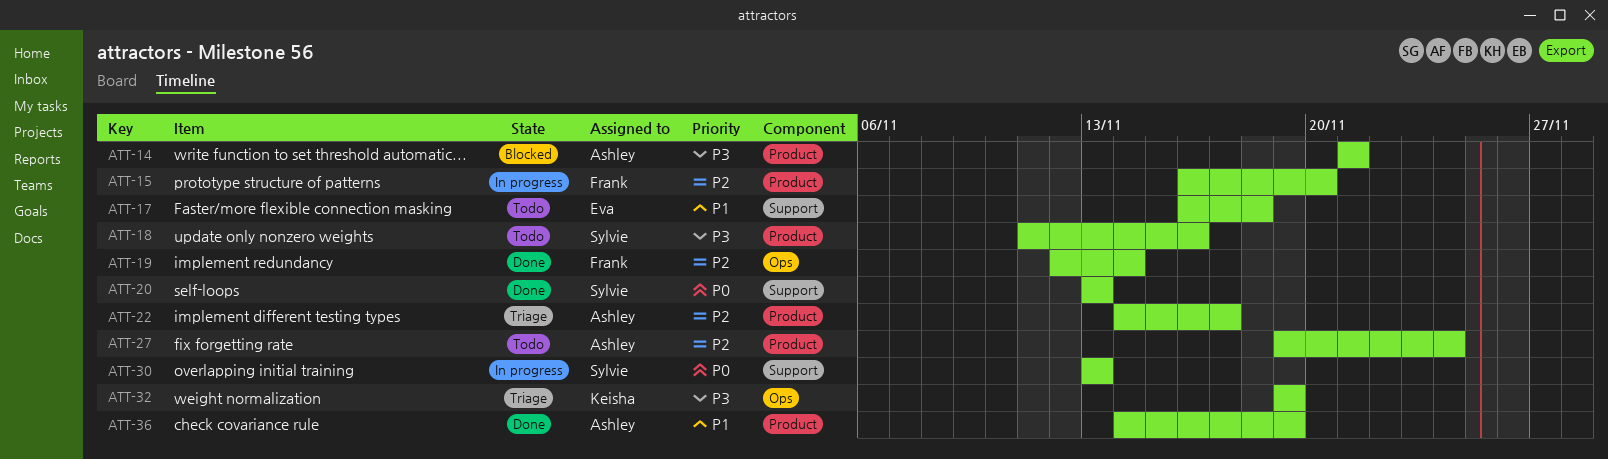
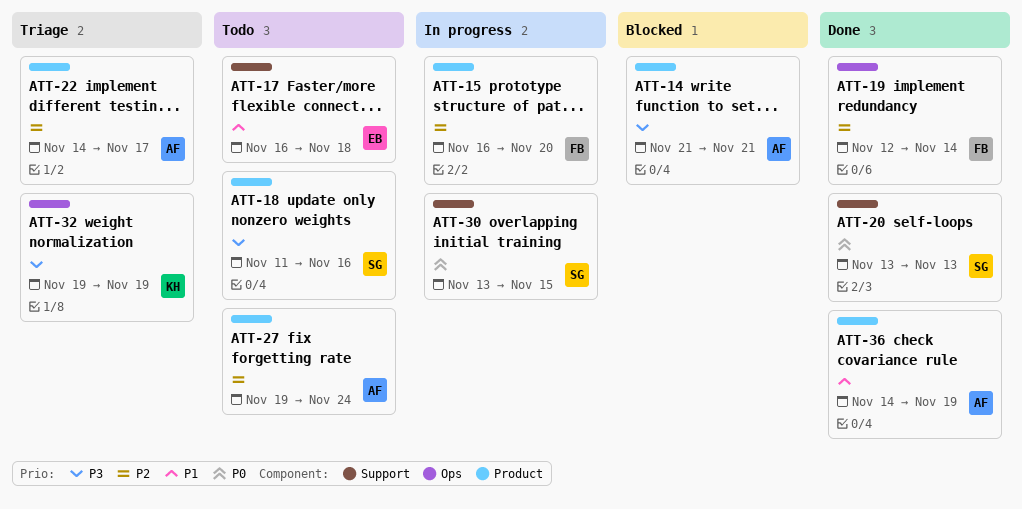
ATT-30, due: Nov 13 -> Nov 15

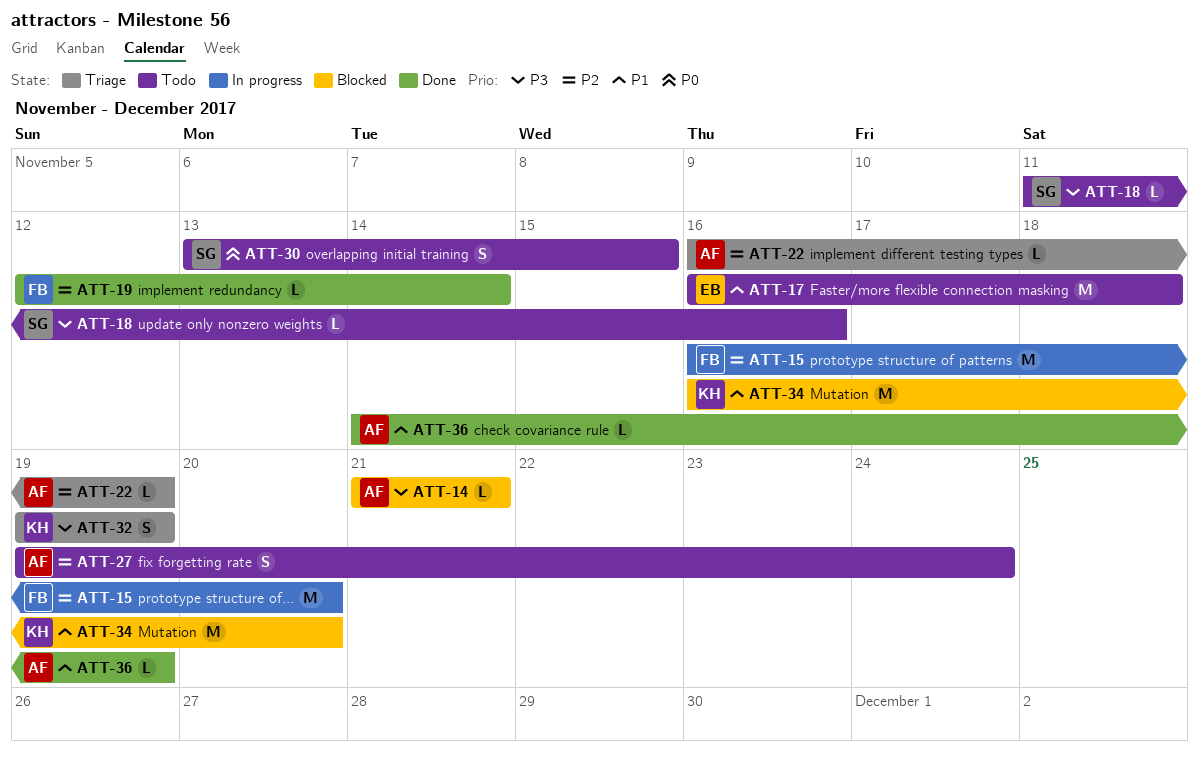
ATT-20: present -> none
ATT-22, start: Nov 14 -> Nov 16
ATT-22, due: Nov 17 -> Nov 19
ATT-30, status: In progress -> Todo
ATT-34: none -> present

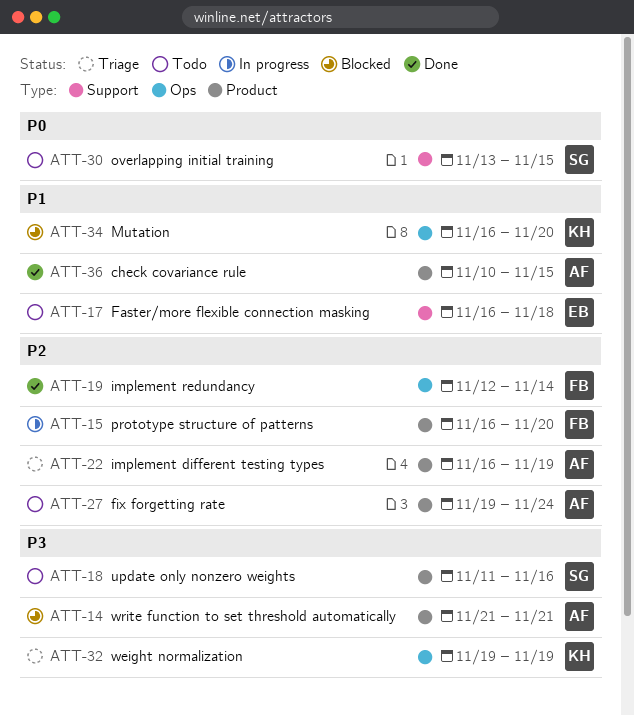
ATT-36, start: Nov 14 -> Nov 10
ATT-36, due: Nov 19 -> Nov 15

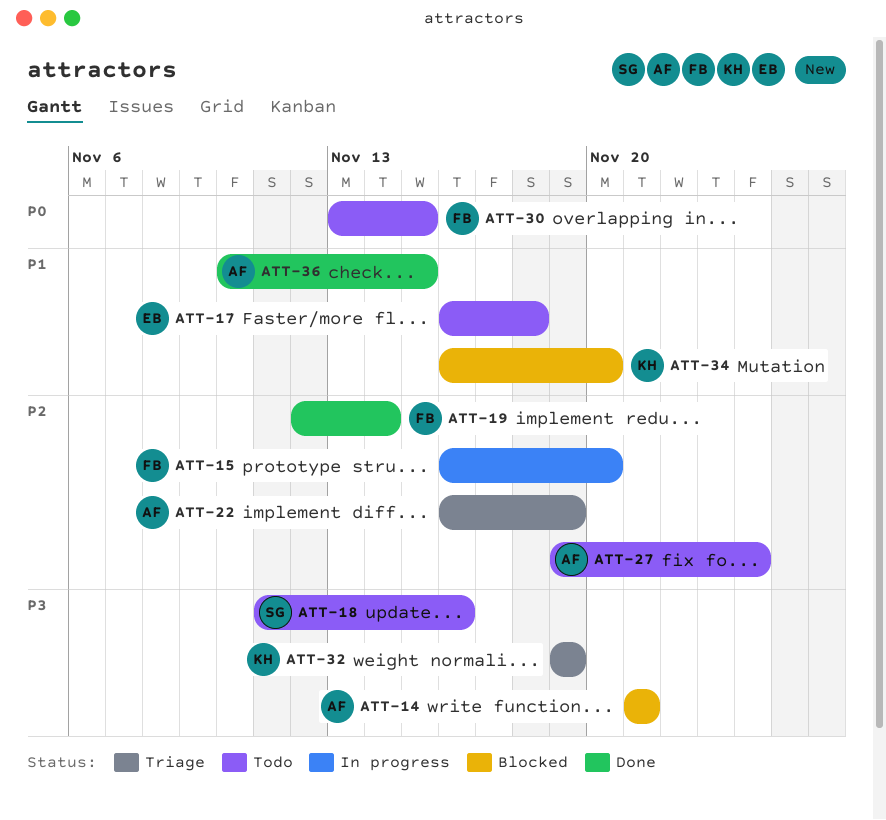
ATT-30, owner: SG -> FB

